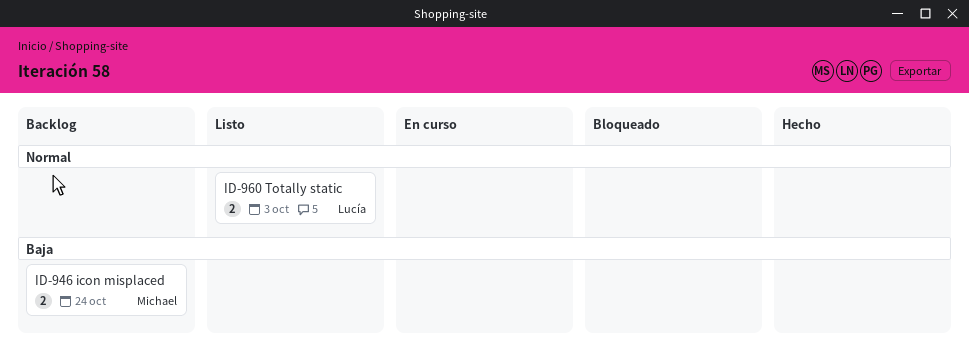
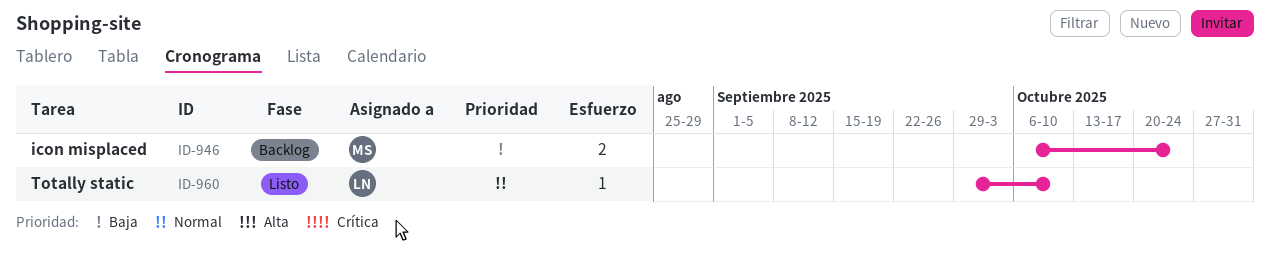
ID-960, estimate: 2 -> 1
ID-960, due: Oct 3 -> Oct 10

